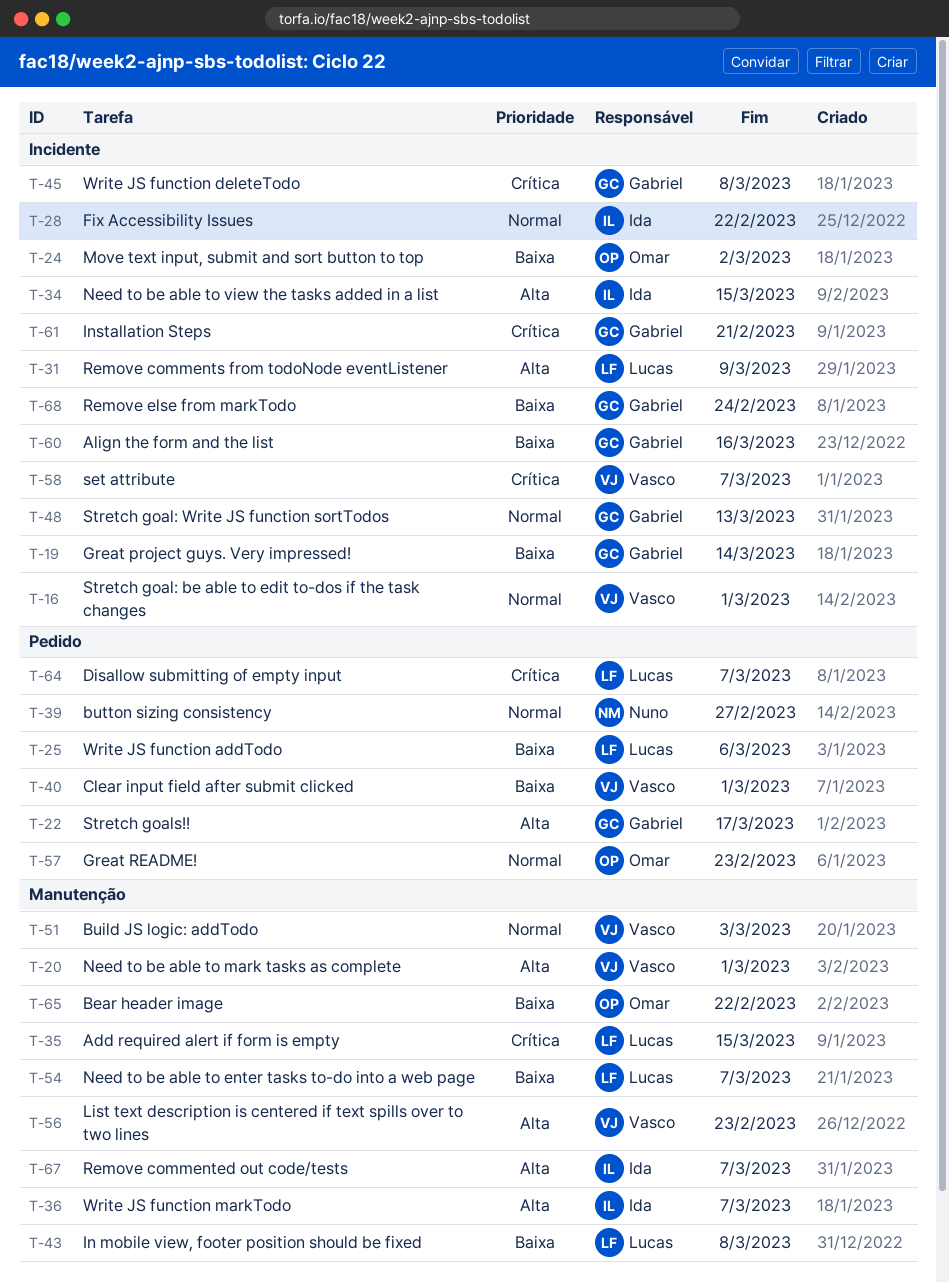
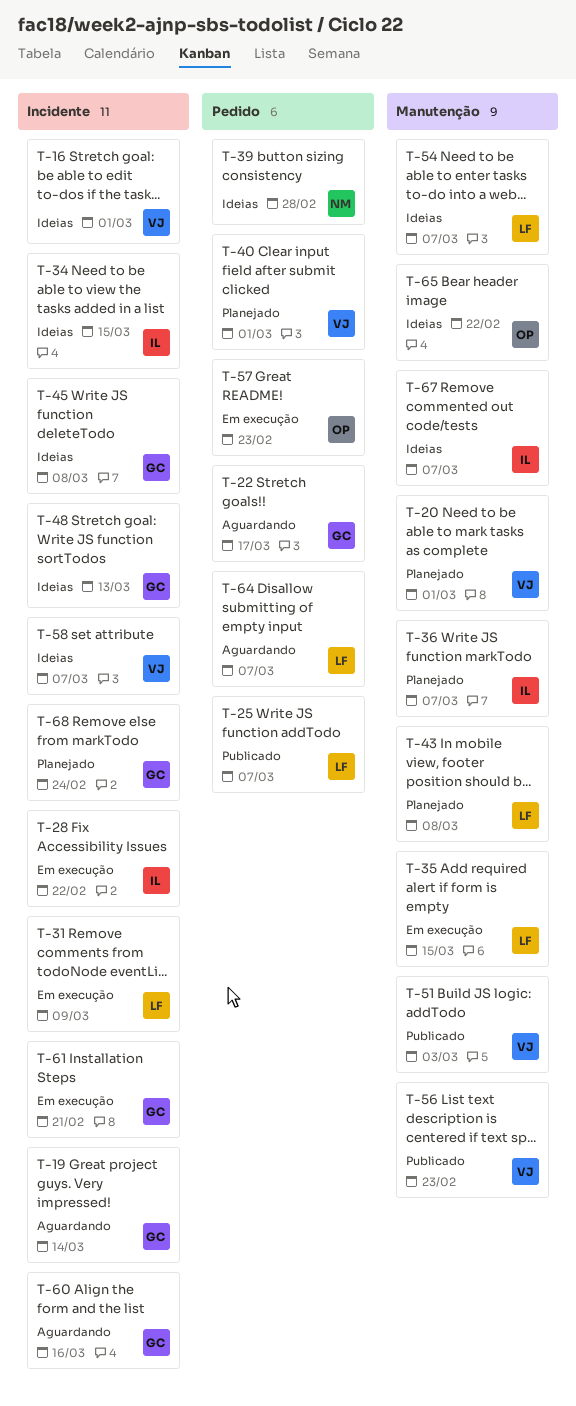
T-24: present -> none
T-25, due: Mar 6 -> Mar 7
T-39, due: Feb 27 -> Feb 28

